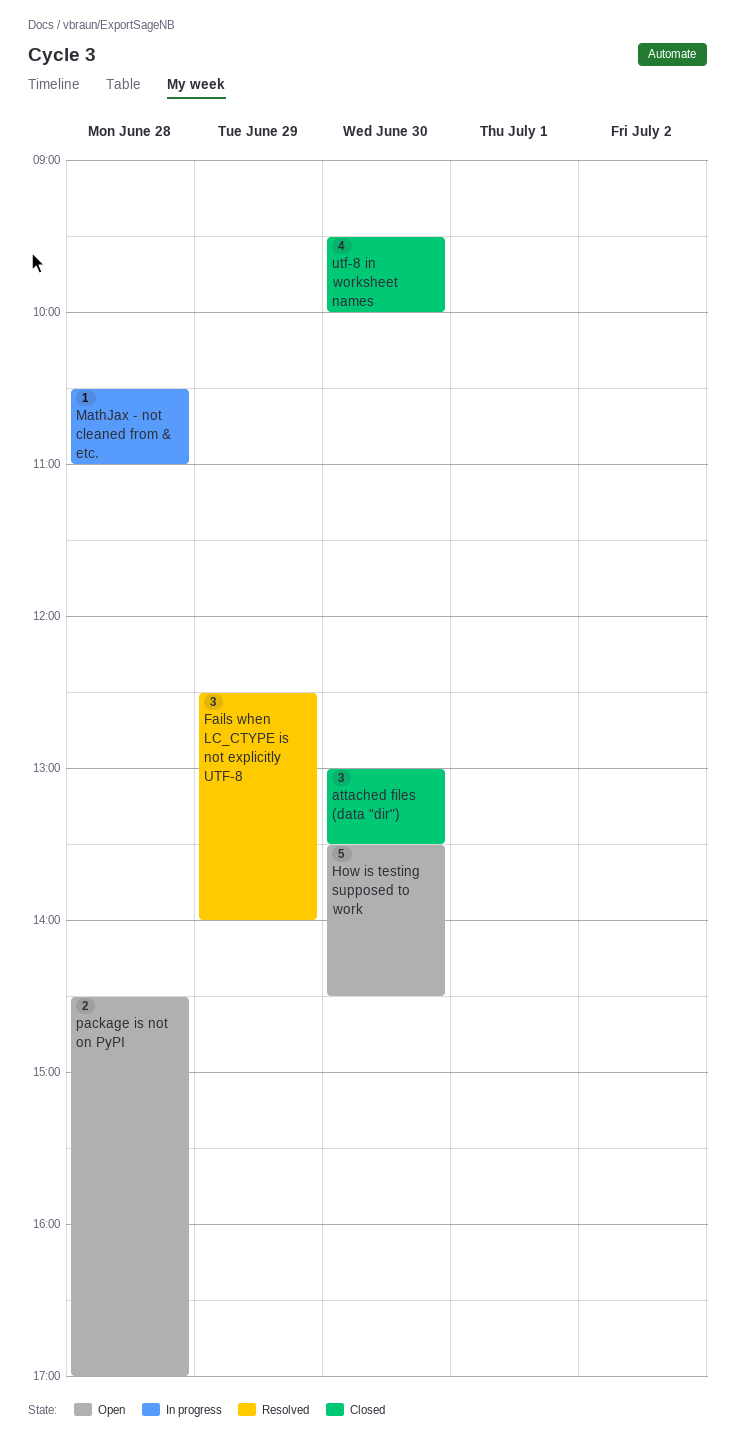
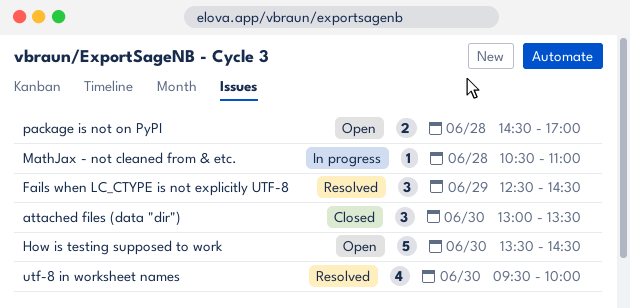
Fails when LC_CTYPE is not explicitly UTF-8, ends: 14:00 -> 14:30
utf-8 in worksheet names, status: Closed -> Resolved

